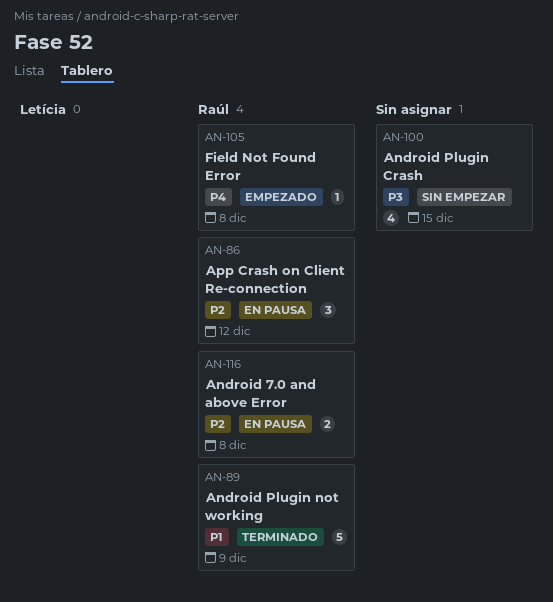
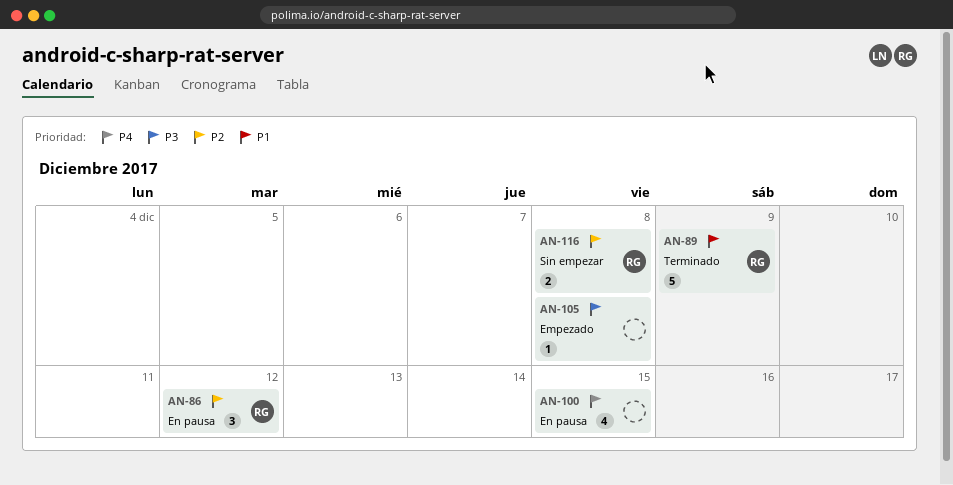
AN-100, status: Sin empezar -> En pausa
AN-100, priority: P3 -> P4
AN-105, owner: Raúl -> none
AN-105, priority: P4 -> P3
AN-116, status: En pausa -> Sin empezar

